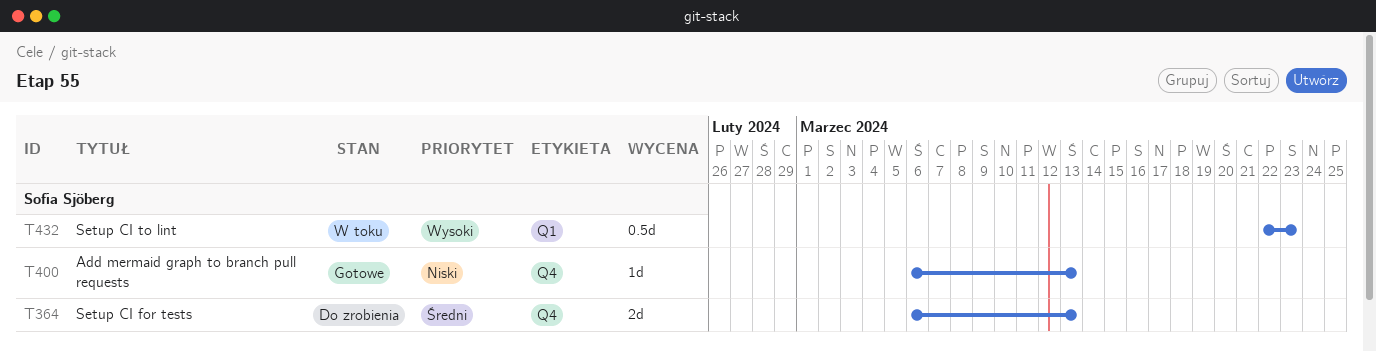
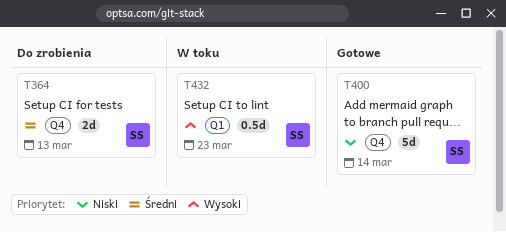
T400, estimate: 1d -> 5d
T400, due: Mar 13 -> Mar 14

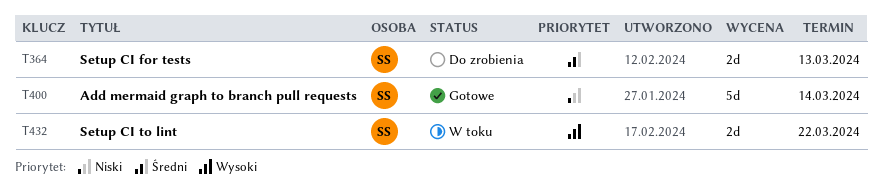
T432, estimate: 0.5d -> 2d
T432, due: Mar 23 -> Mar 22

